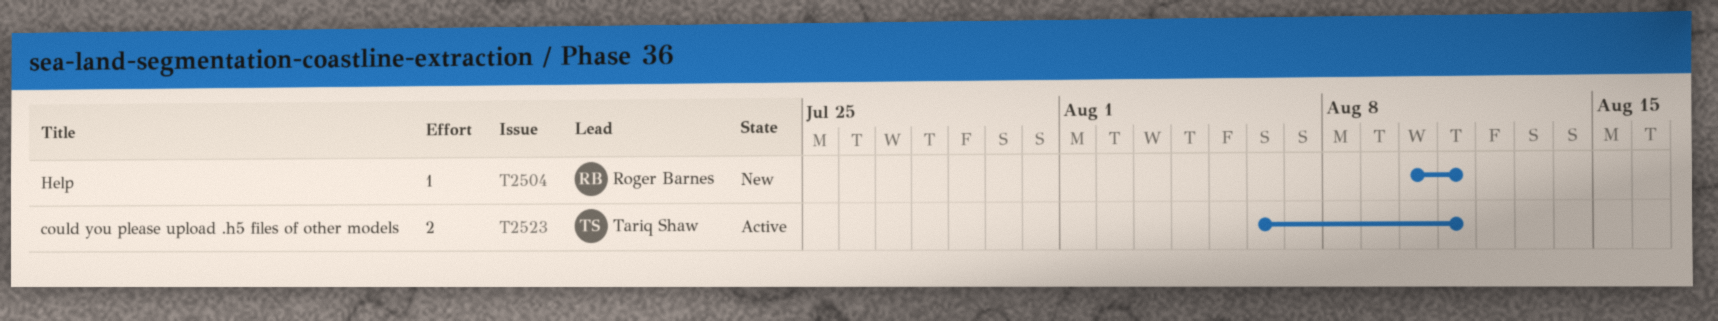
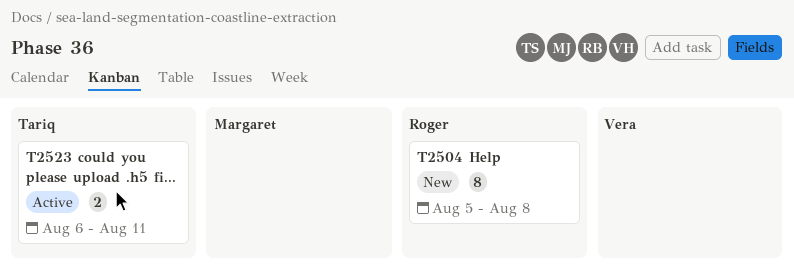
T2504, estimate: 1 -> 8
T2504, start: Aug 10 -> Aug 5
T2504, due: Aug 11 -> Aug 8

